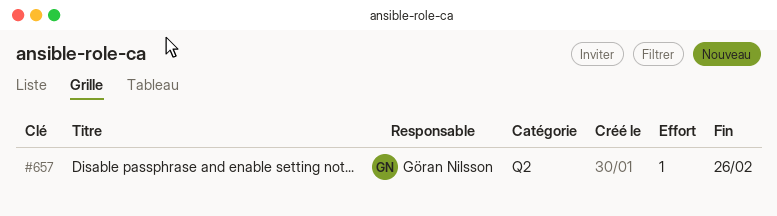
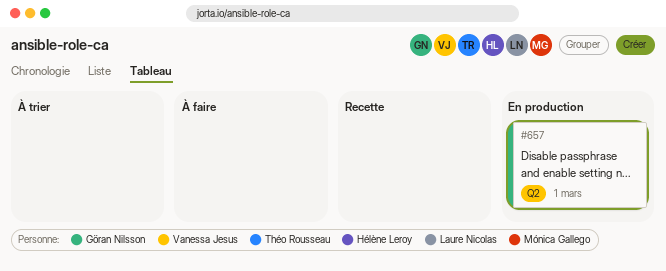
#657, due: Feb 26 -> Mar 1

